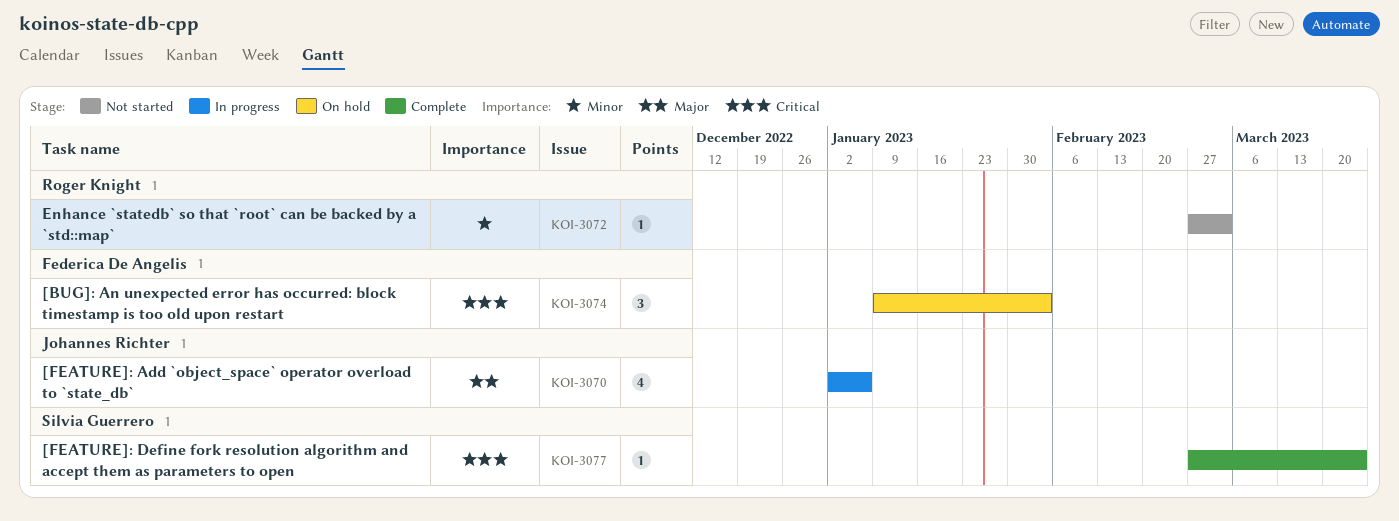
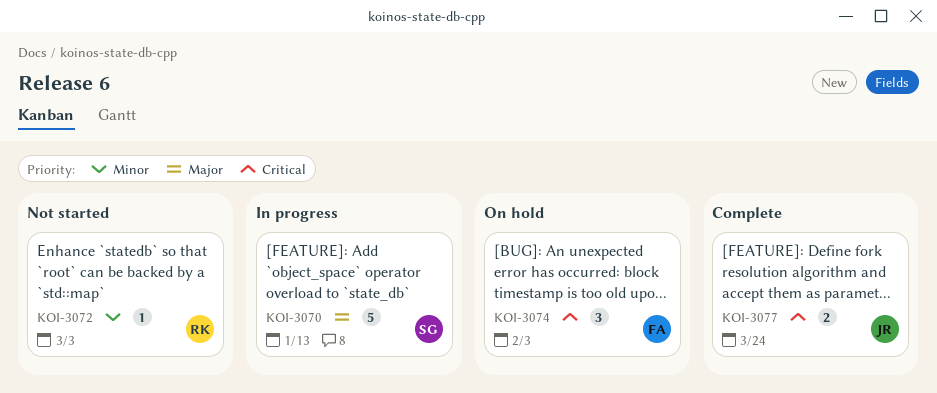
KOI-3070, owner: Johannes Richter -> Silvia Guerrero
KOI-3070, estimate: 4 -> 5
KOI-3070, due: Jan 6 -> Jan 13
KOI-3077, owner: Silvia Guerrero -> Johannes Richter
KOI-3077, estimate: 1 -> 2

